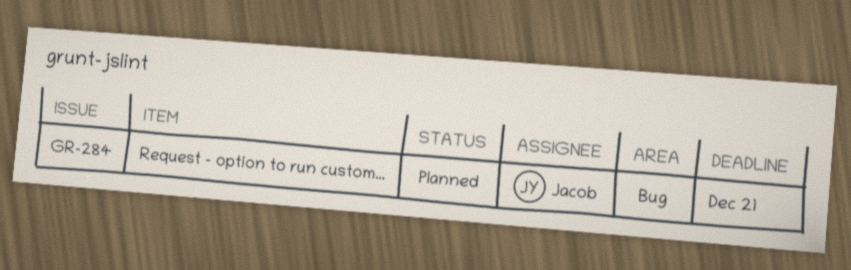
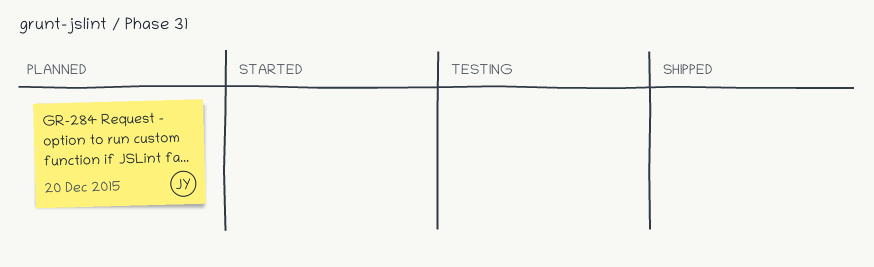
GR-284, due: Dec 21 -> Dec 20

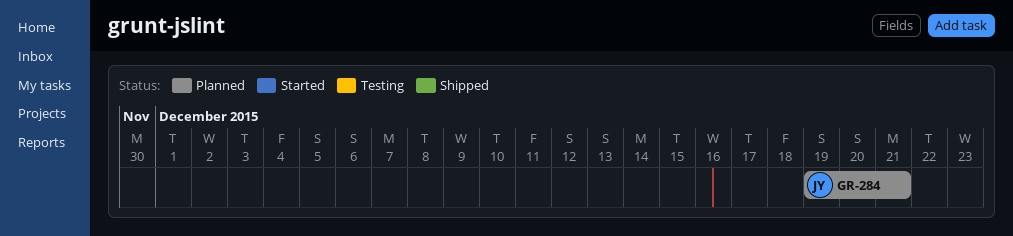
GR-284, due: Dec 20 -> Dec 21

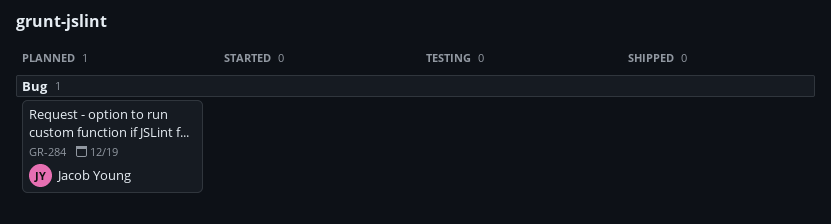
GR-284, due: Dec 21 -> Dec 19

